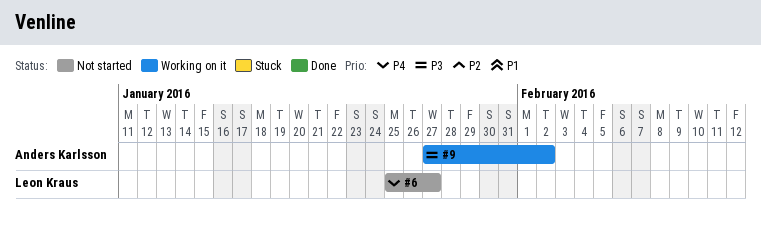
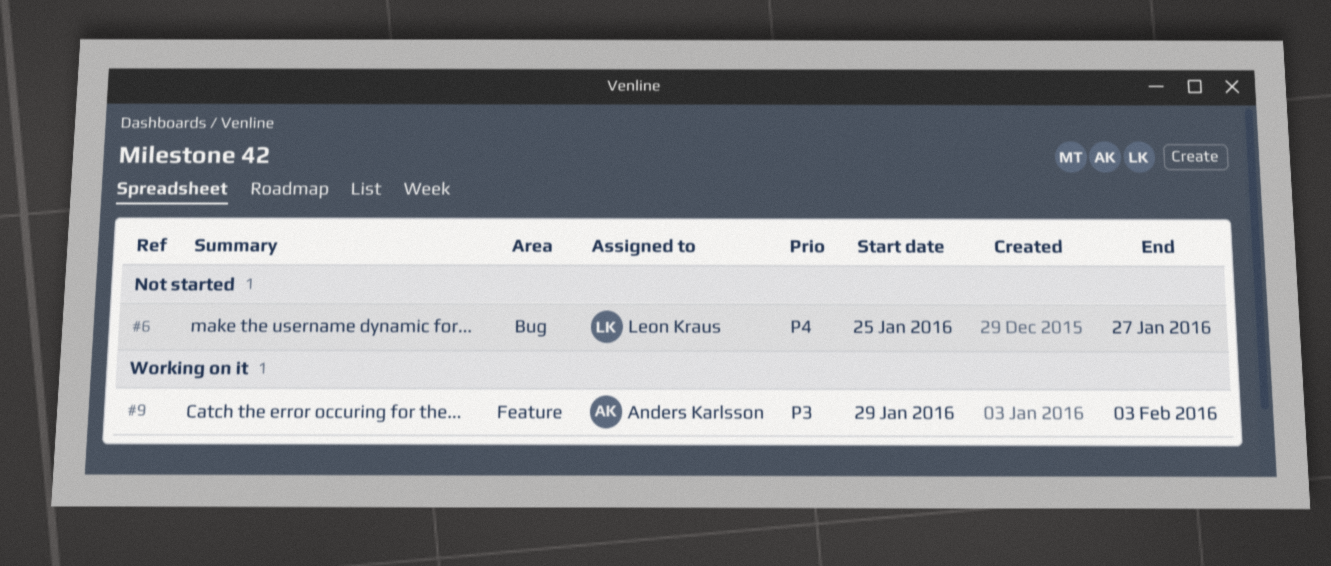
#9, start: Jan 27 -> Jan 29
#9, due: Feb 2 -> Feb 3

